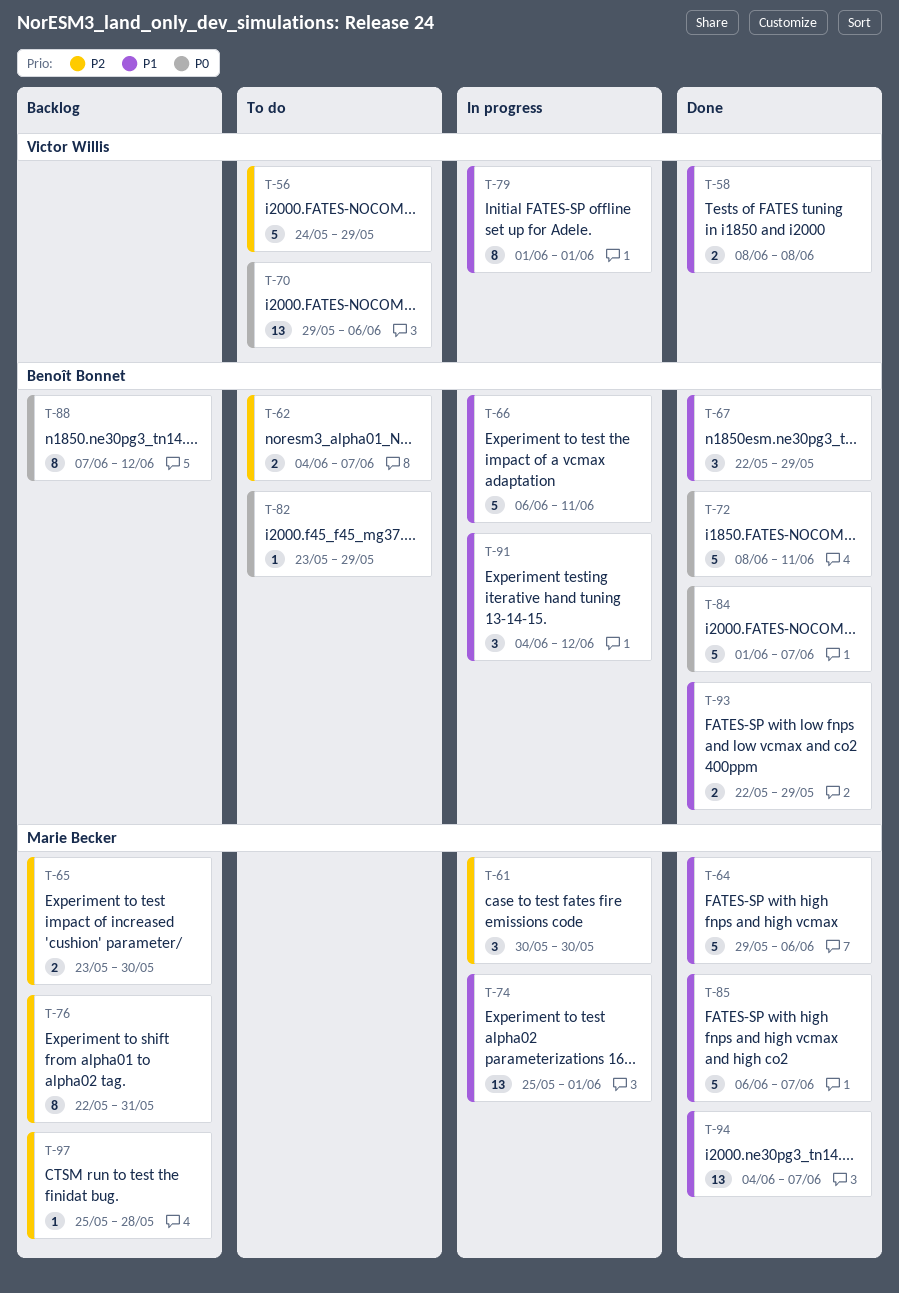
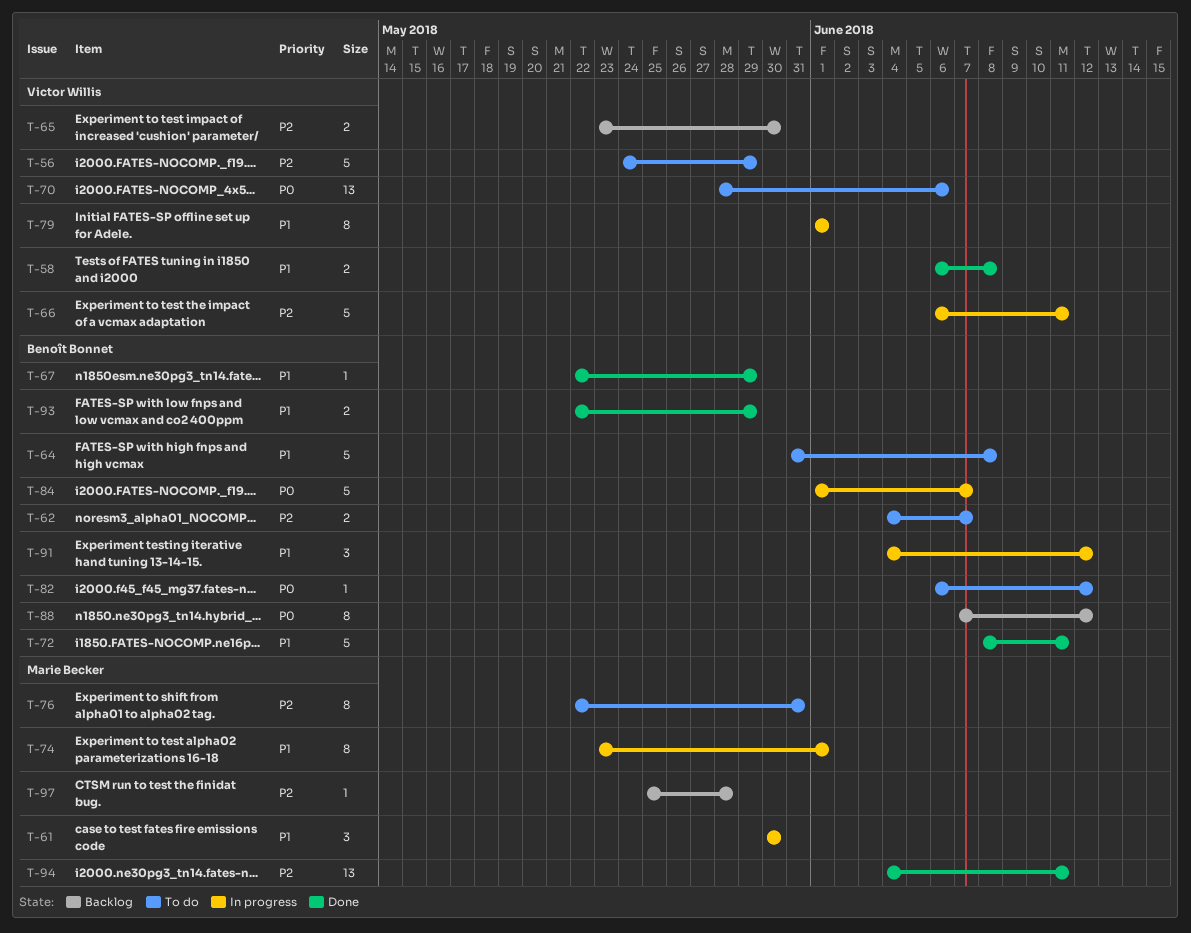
T-58, start: Jun 8 -> Jun 6
T-61, priority: P2 -> P1
T-64, status: Done -> To do
T-64, owner: Marie Becker -> Benoît Bonnet
T-64, start: May 29 -> May 31
T-64, due: Jun 6 -> Jun 8
T-65, owner: Marie Becker -> Victor Willis
T-66, owner: Benoît Bonnet -> Victor Willis
T-66, priority: P1 -> P2
T-67, estimate: 3 -> 1
T-70, start: May 29 -> May 28
T-72, priority: P0 -> P1
T-74, estimate: 13 -> 8
T-74, start: May 25 -> May 23
T-76, status: Backlog -> To do
T-82, start: May 23 -> Jun 6
T-82, due: May 29 -> Jun 12
T-84, status: Done -> In progress
T-85: present -> none
T-94, priority: P1 -> P2
T-94, due: Jun 7 -> Jun 11

